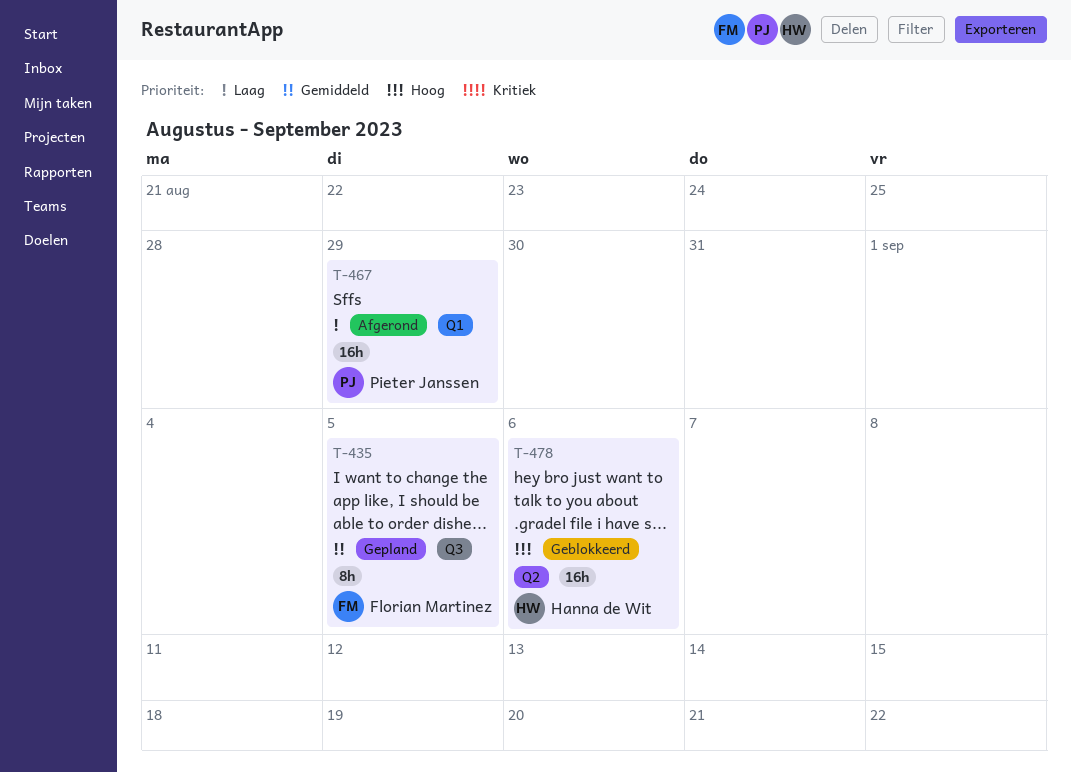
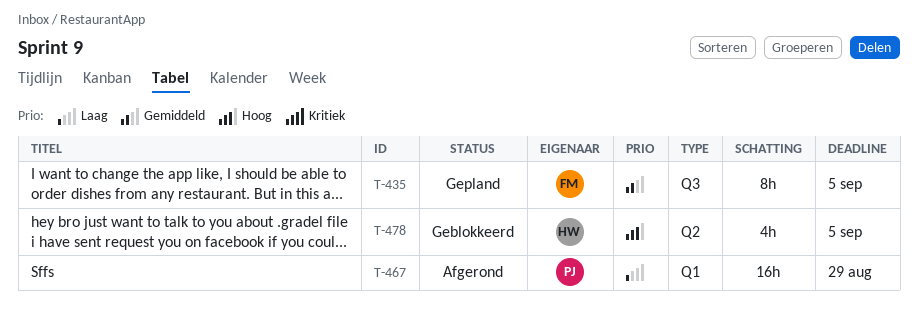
T-478, estimate: 16h -> 4h
T-478, due: Sep 6 -> Sep 5

